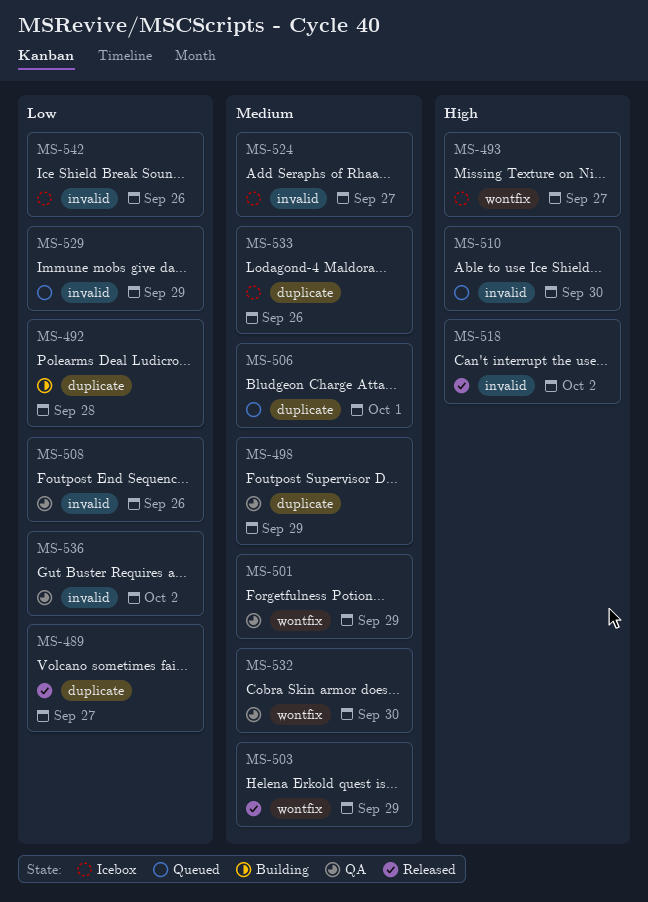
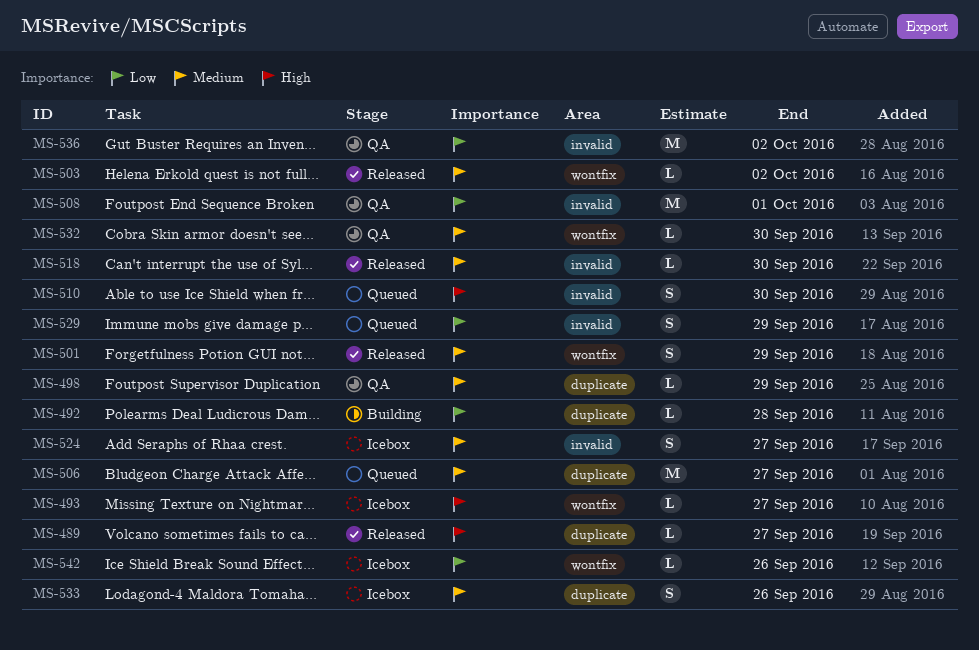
MS-489, priority: Low -> High
MS-501, status: QA -> Released
MS-503, due: Sep 29 -> Oct 2
MS-506, due: Oct 1 -> Sep 27
MS-508, due: Sep 26 -> Oct 1
MS-518, priority: High -> Medium
MS-518, due: Oct 2 -> Sep 30
MS-542, label: invalid -> wontfix

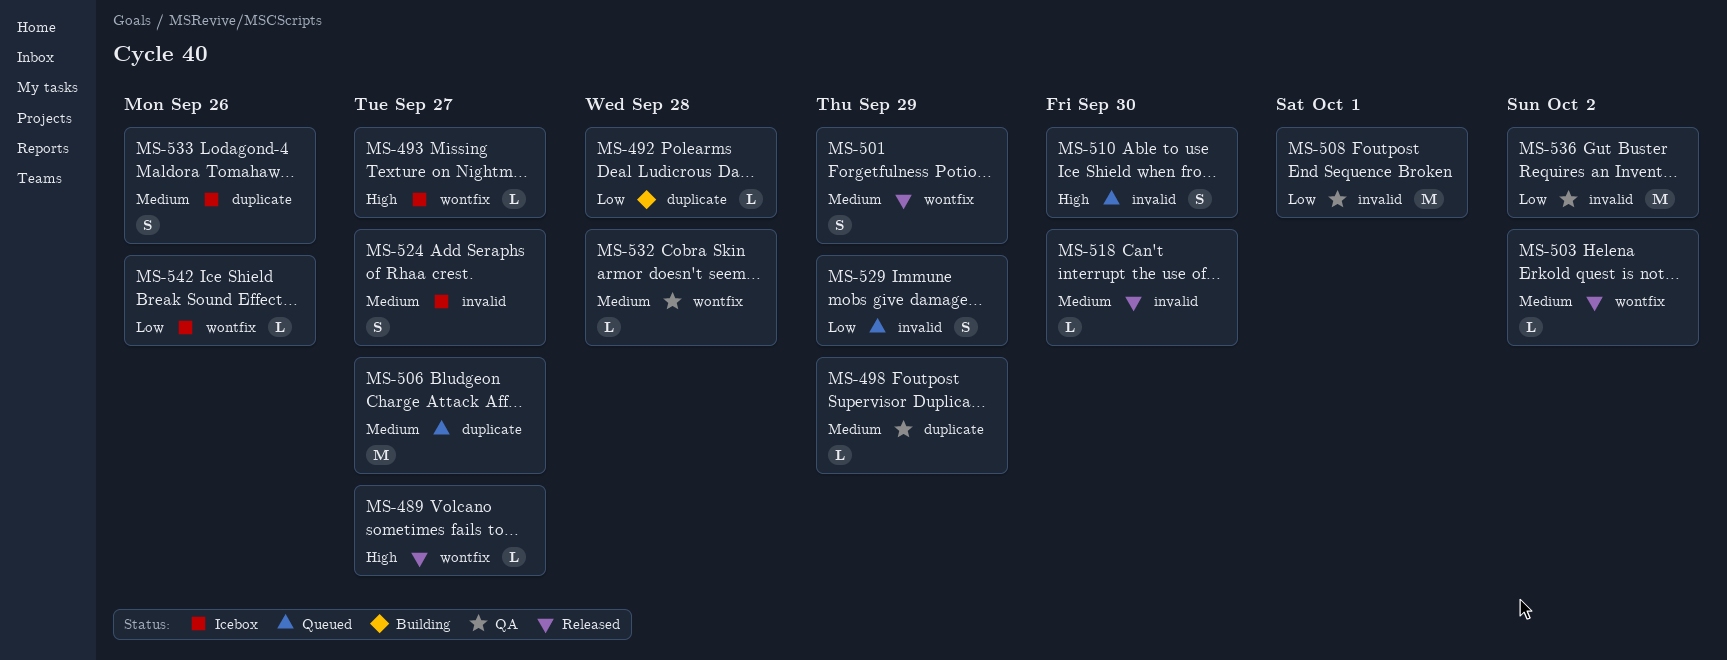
MS-489, label: duplicate -> wontfix
MS-532, due: Sep 30 -> Sep 28

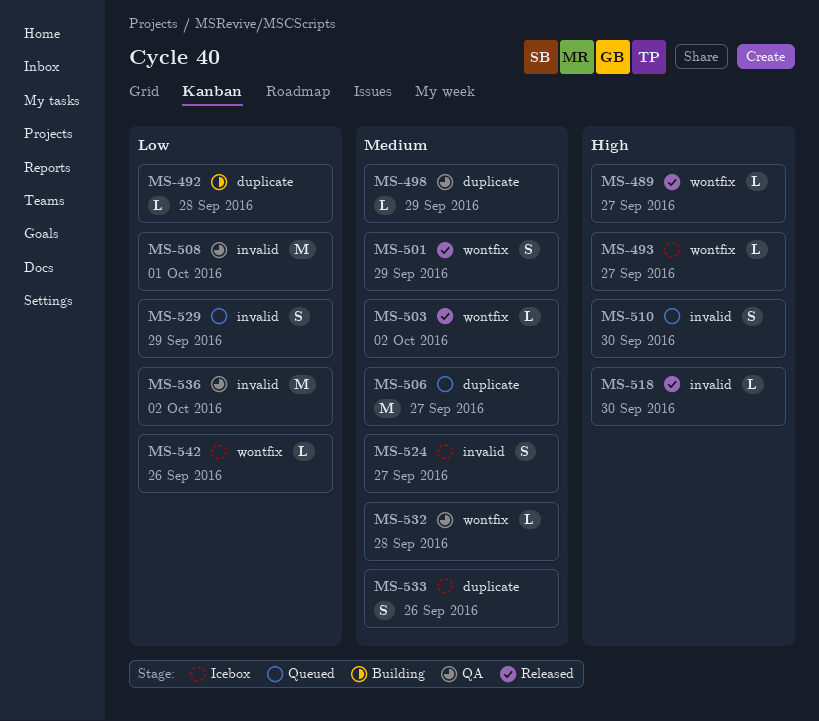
MS-518, priority: Medium -> High

